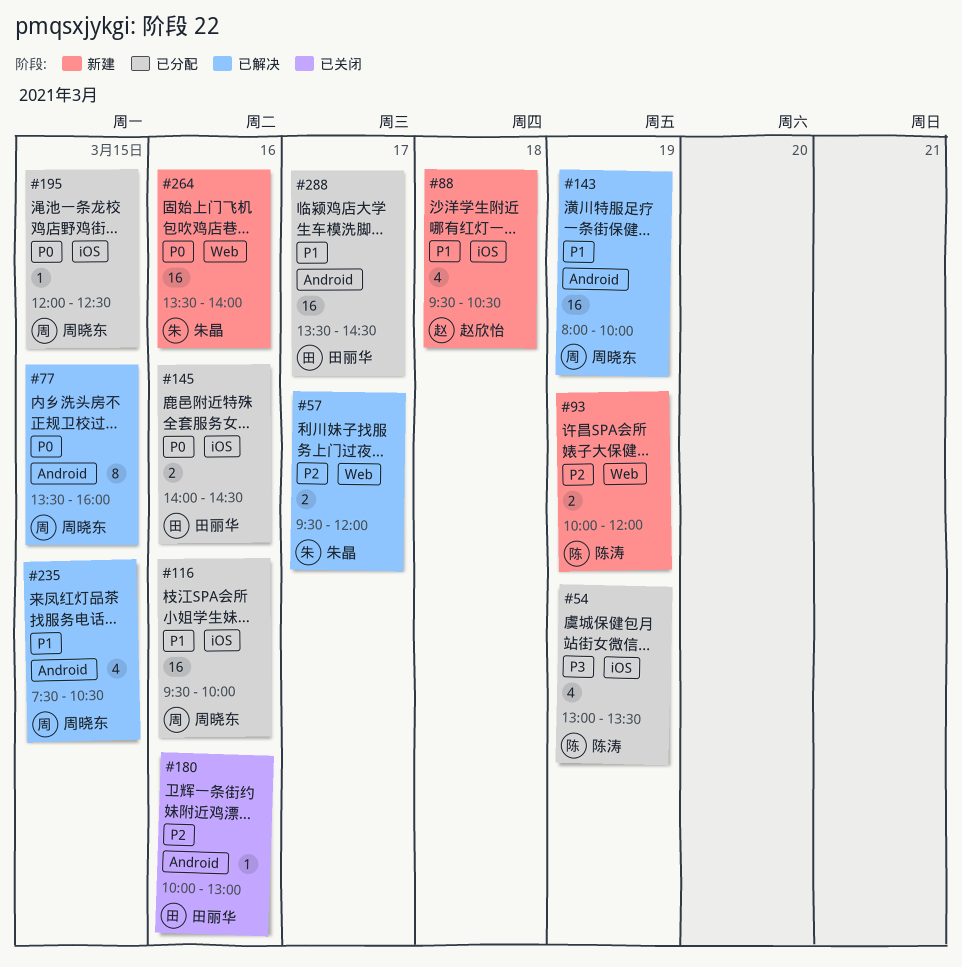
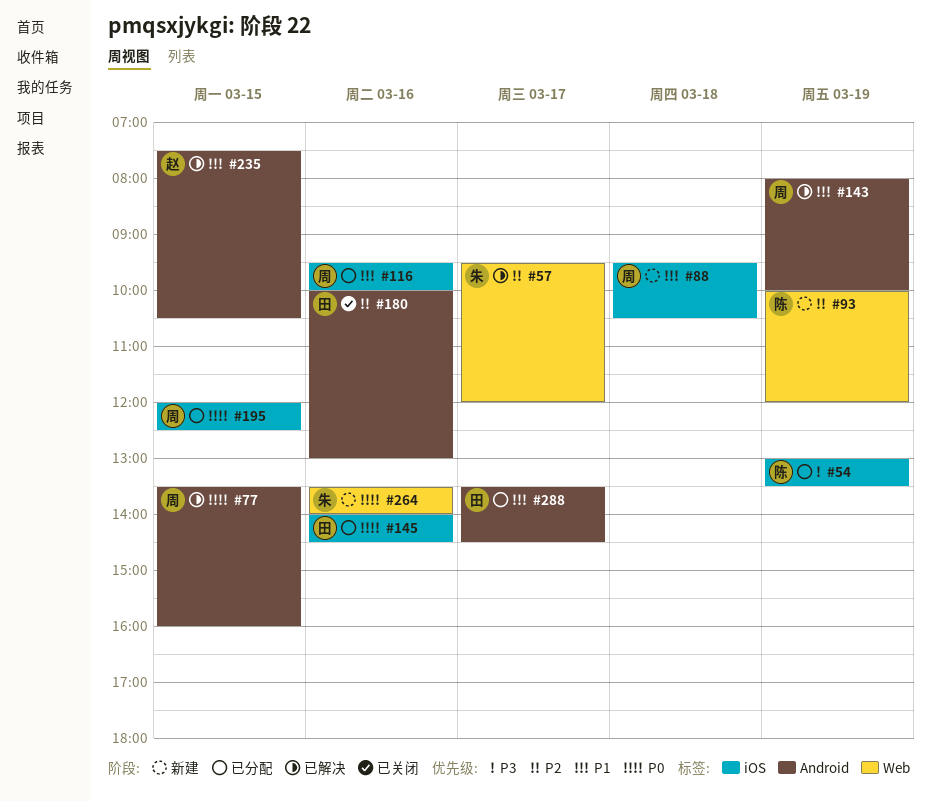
#88, owner: 赵欣怡 -> 周晓东
#235, owner: 周晓东 -> 赵欣怡

